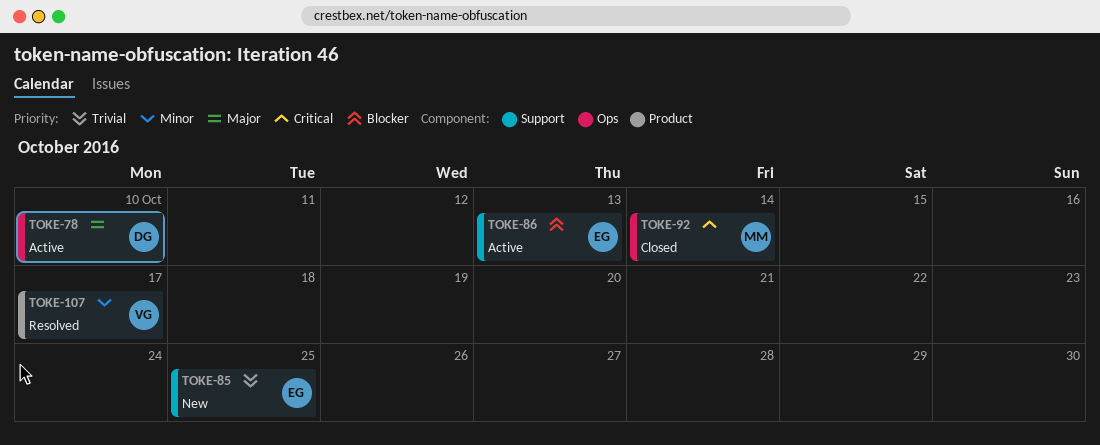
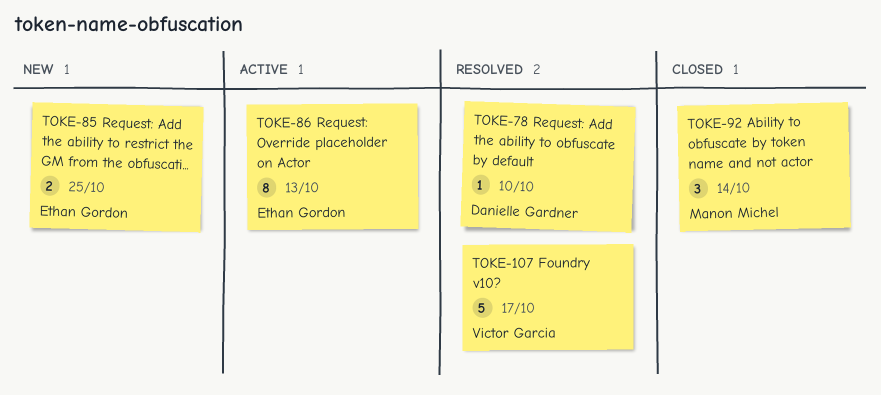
TOKE-78, status: Active -> Resolved

